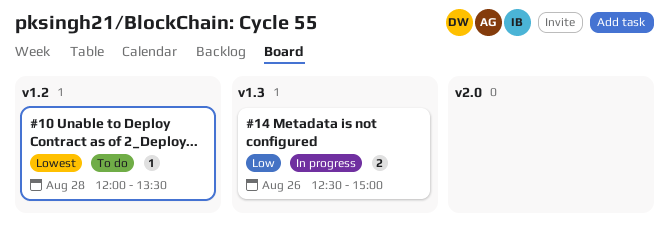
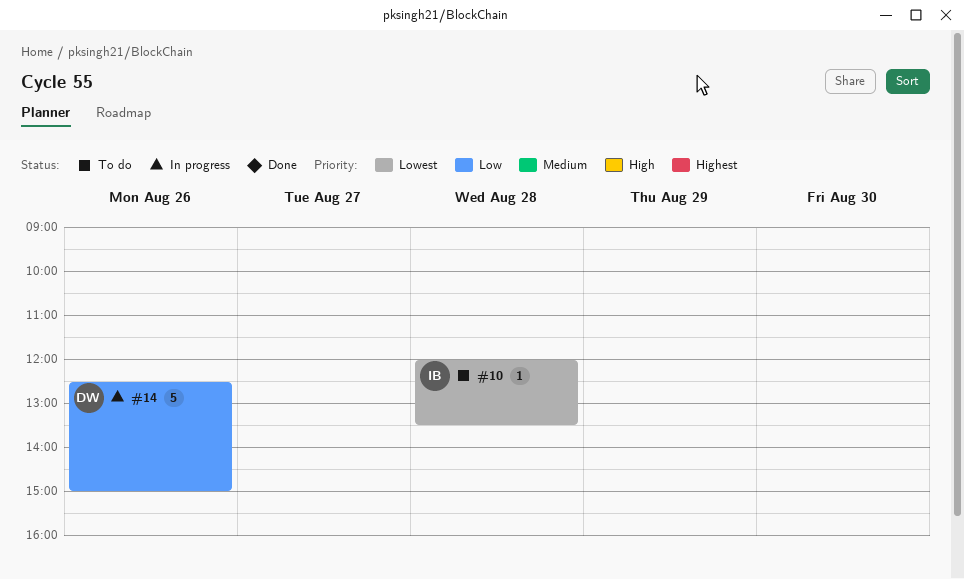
#14, estimate: 2 -> 5

